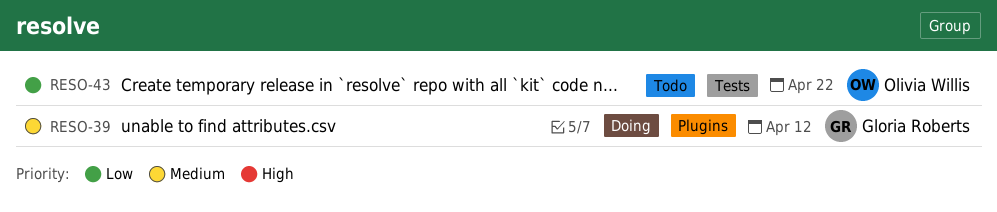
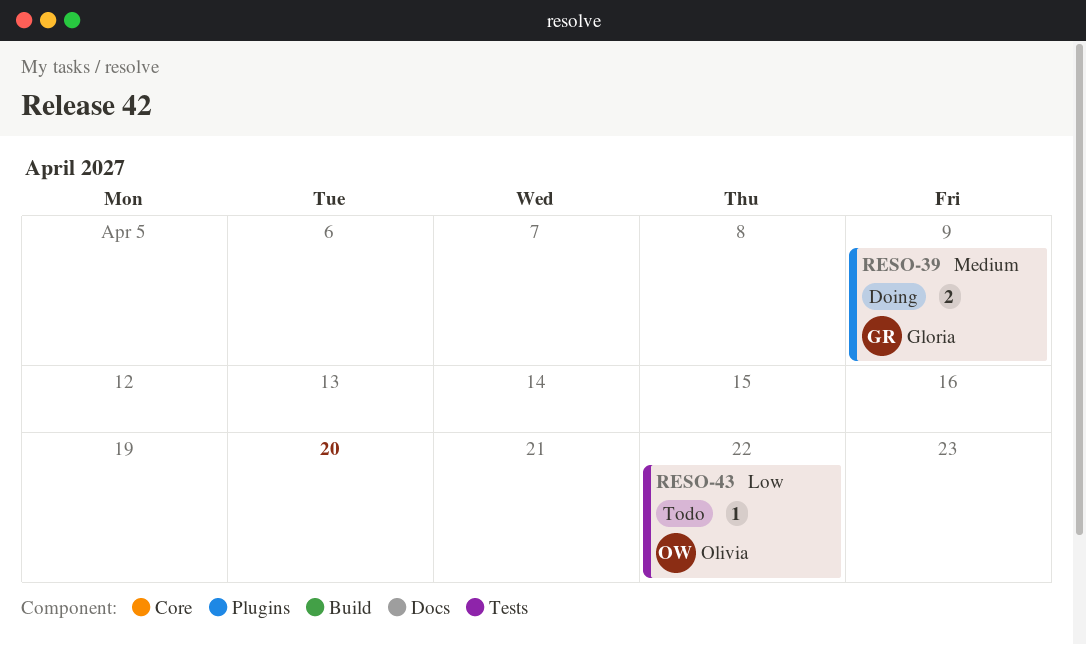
RESO-39, due: Apr 12 -> Apr 9

